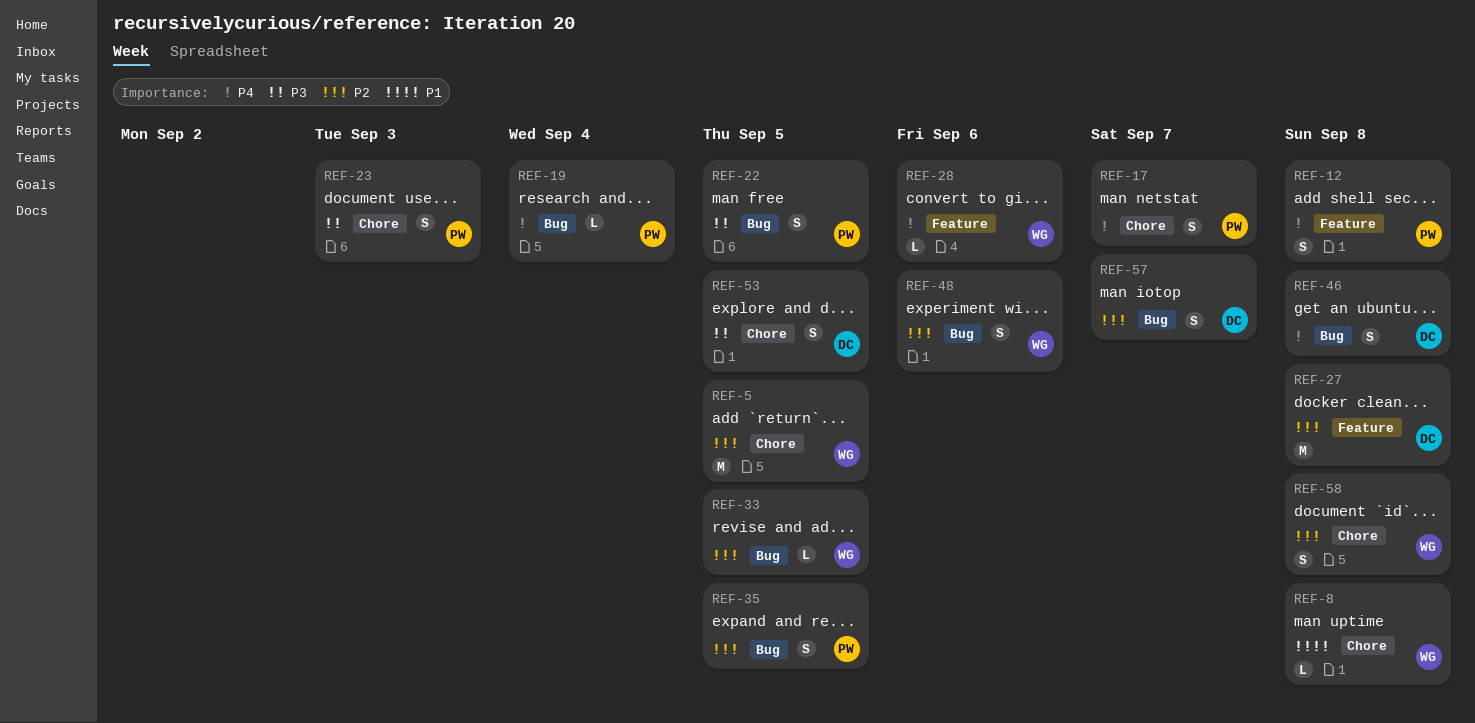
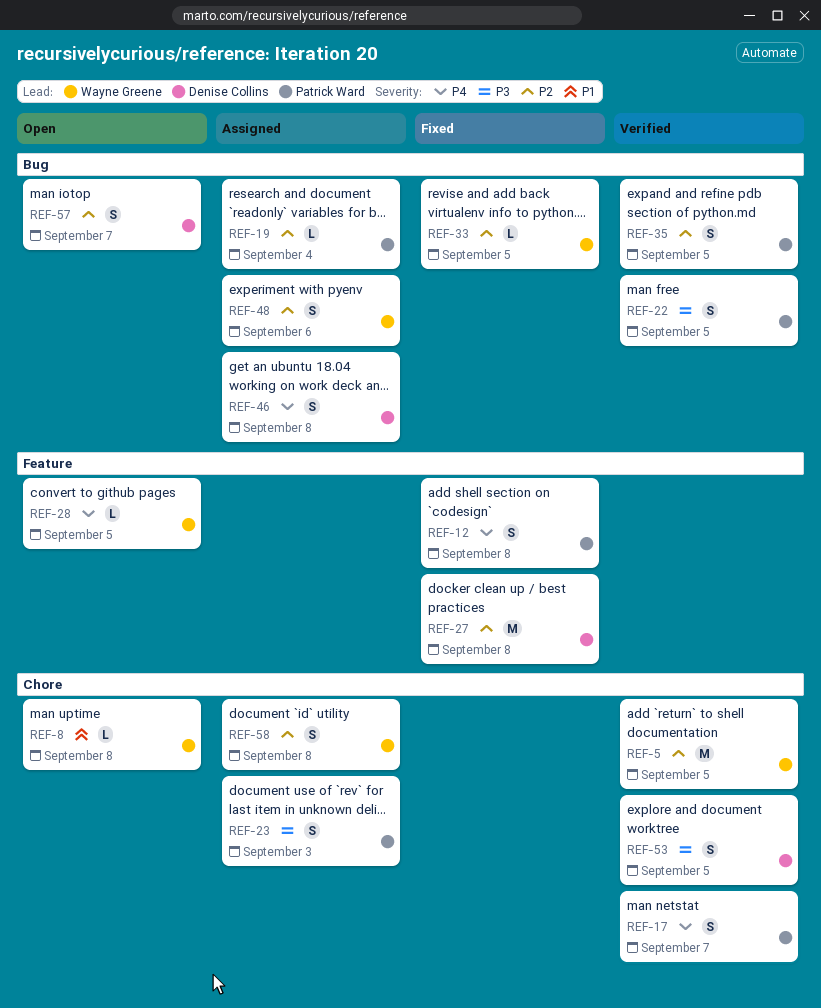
REF-19, priority: P4 -> P2
REF-28, due: Sep 6 -> Sep 5

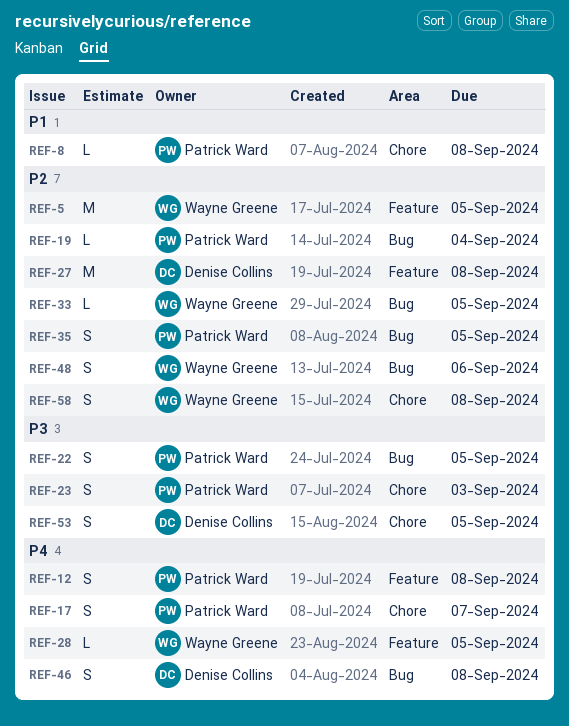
REF-5, label: Chore -> Feature
REF-8, owner: Wayne Greene -> Patrick Ward
REF-57: present -> none

